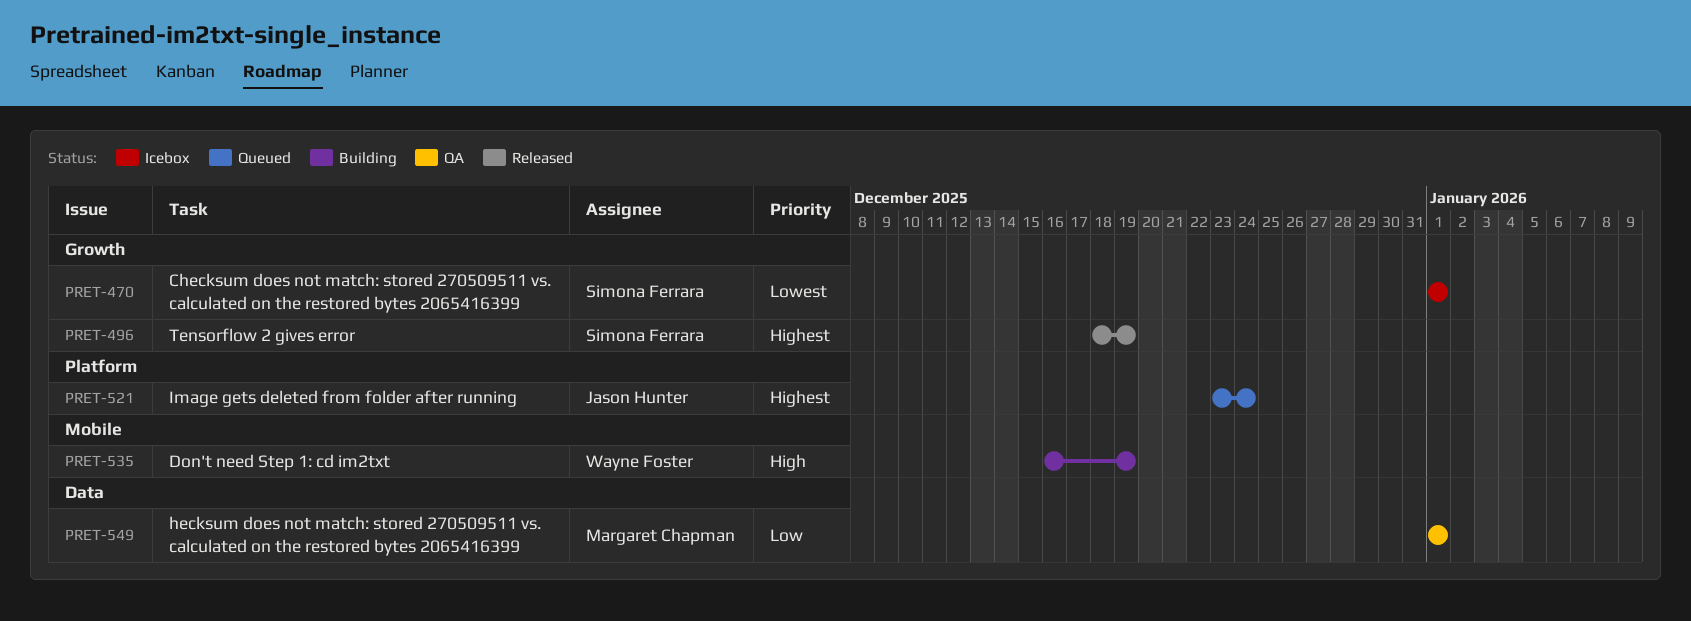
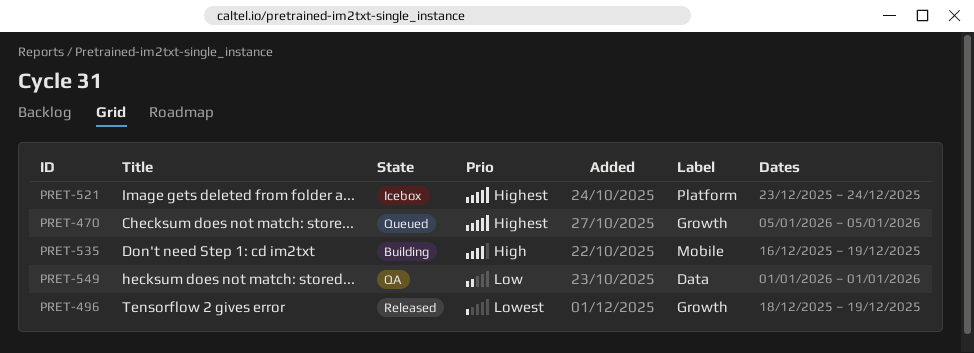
PRET-470, status: Icebox -> Queued
PRET-470, priority: Lowest -> Highest
PRET-470, start: Jan 1 -> Jan 5
PRET-470, due: Jan 1 -> Jan 5
PRET-496, priority: Highest -> Lowest
PRET-521, status: Queued -> Icebox

